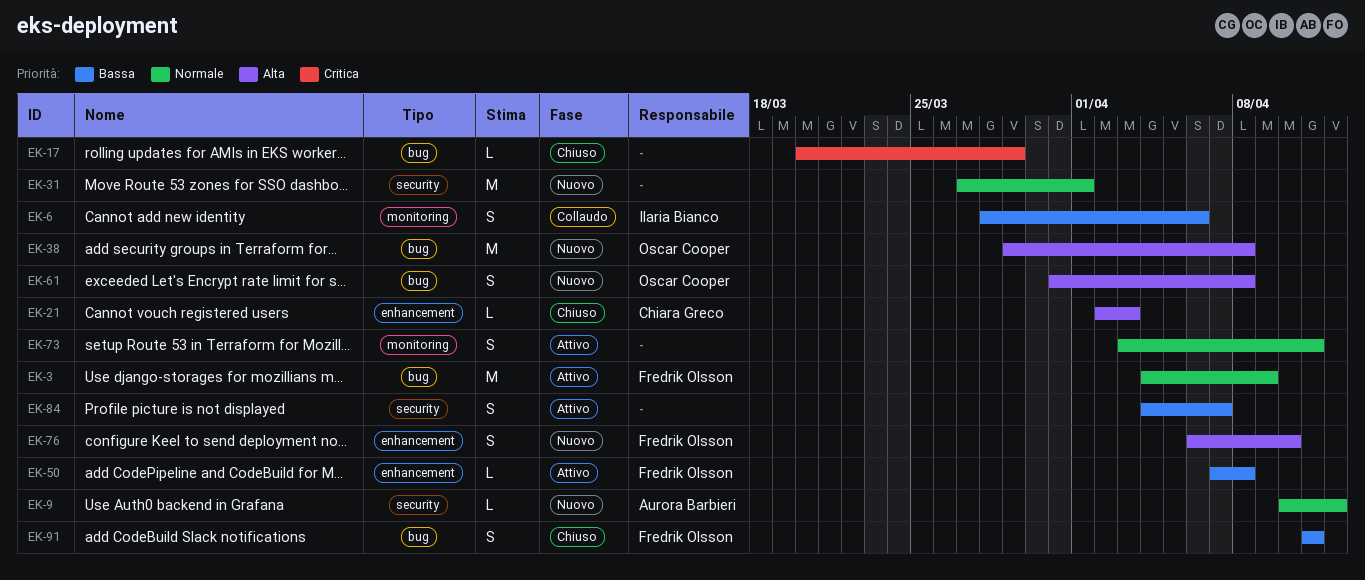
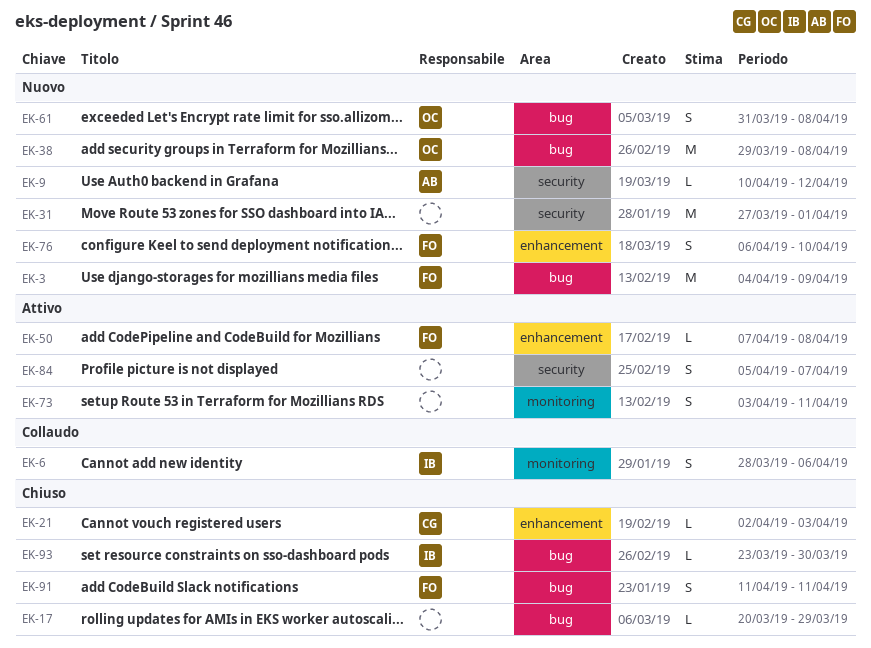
EK-3, status: Attivo -> Nuovo
EK-84, start: Apr 4 -> Apr 5
EK-93: none -> present

